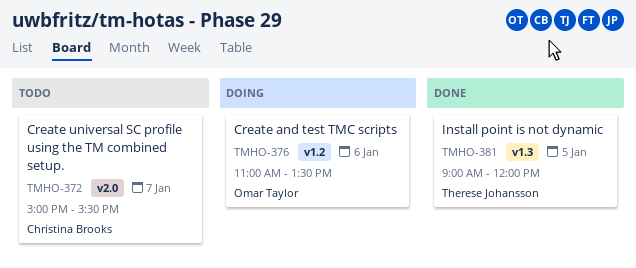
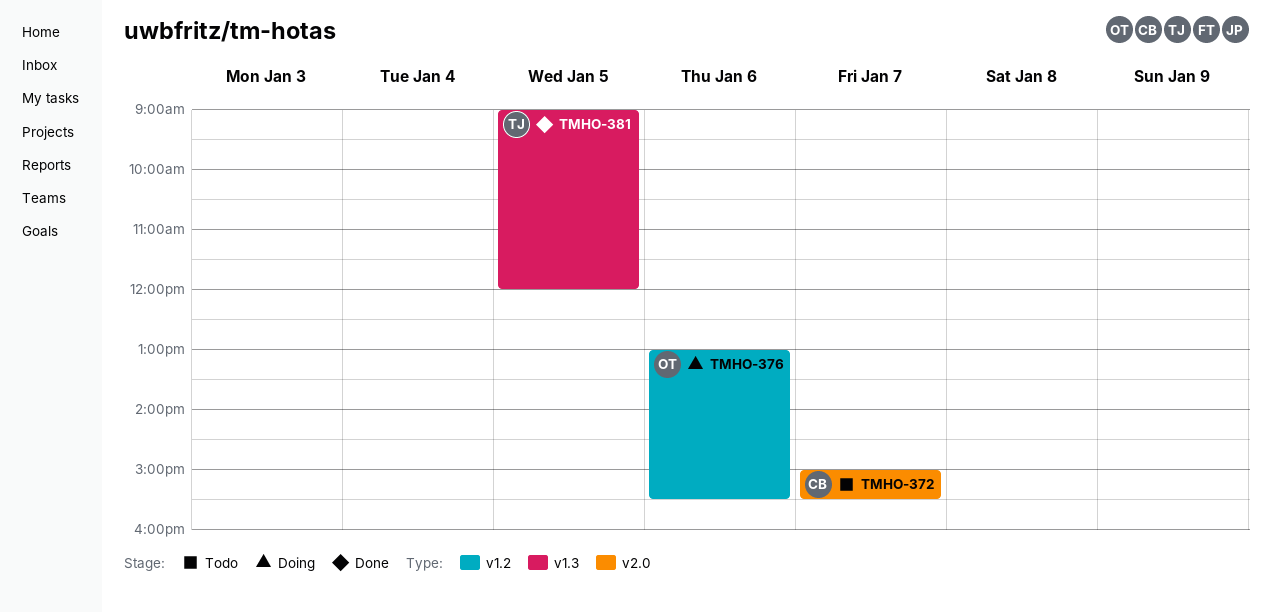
TMHO-376, begins: 11:00 -> 13:00
TMHO-376, ends: 13:30 -> 15:30

